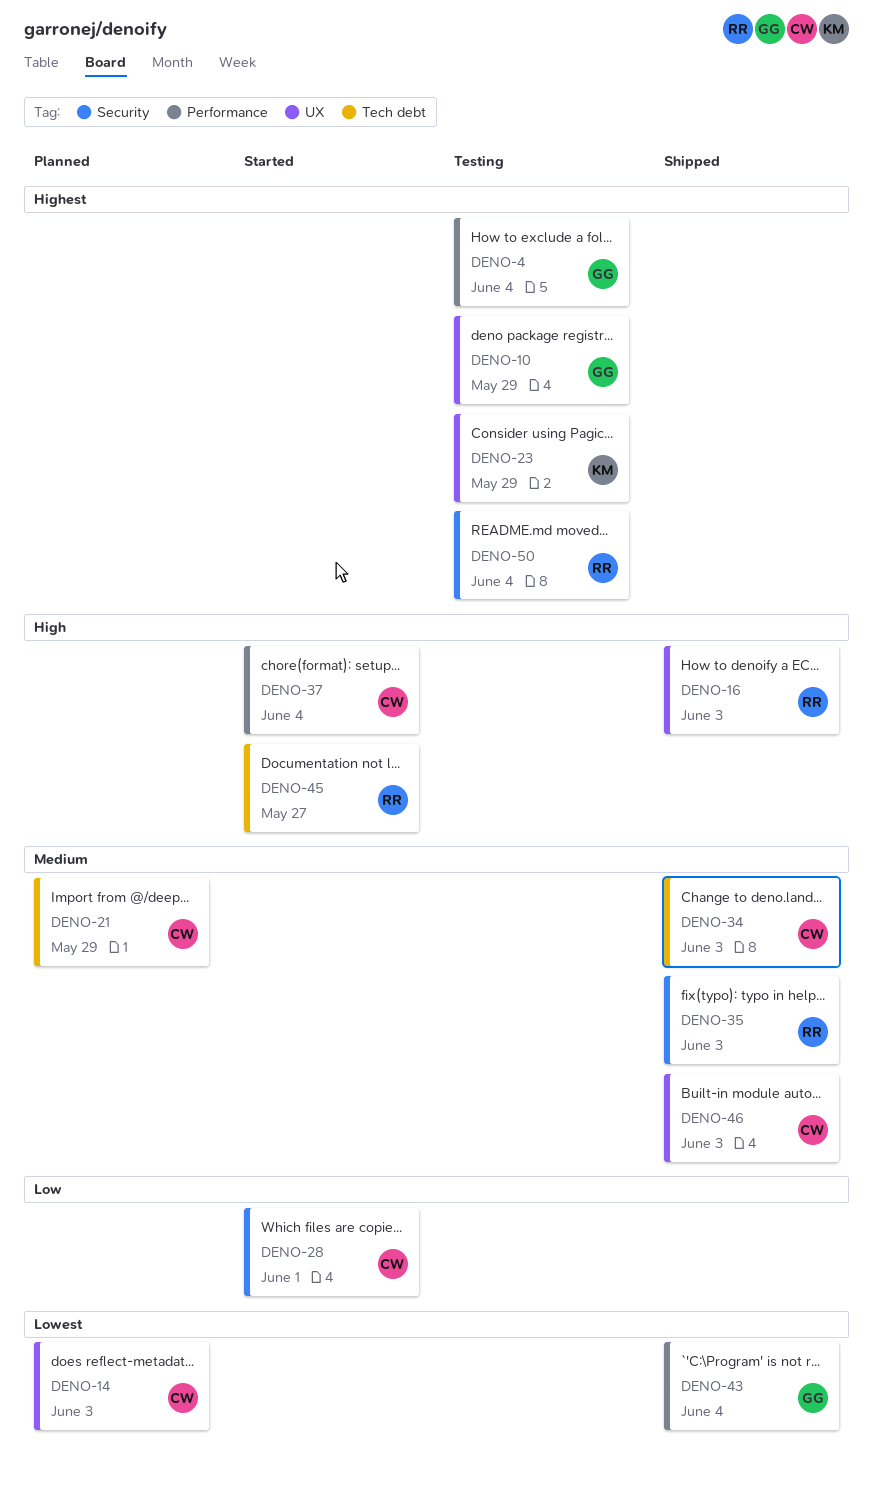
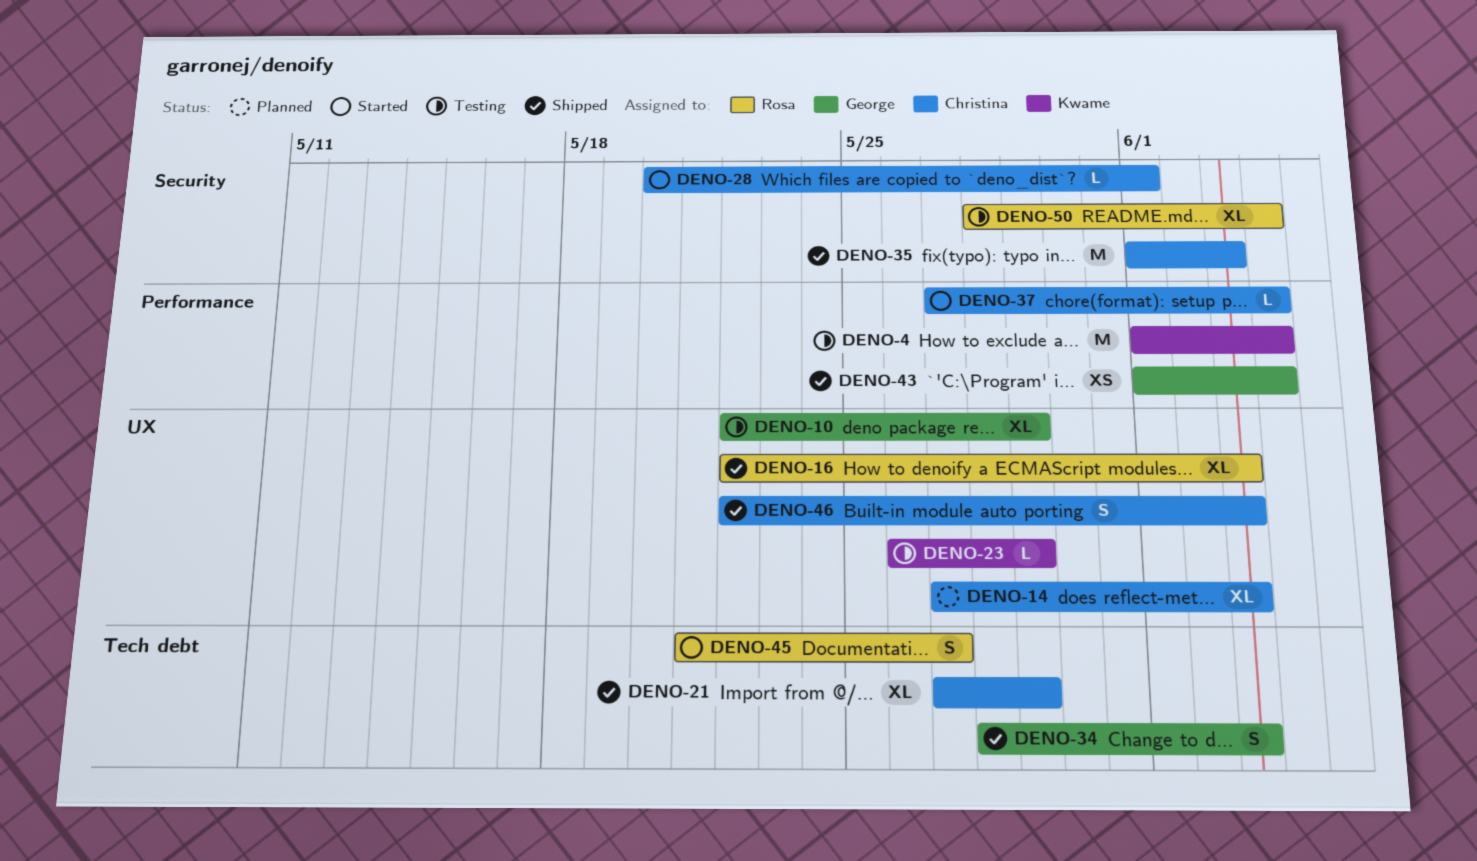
DENO-4, owner: George -> Kwame
DENO-21, status: Planned -> Shipped
DENO-34, owner: Christina -> George
DENO-35, owner: Rosa -> Christina

